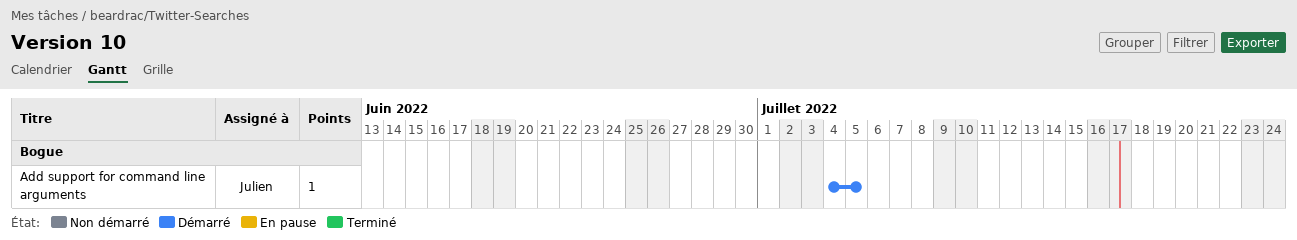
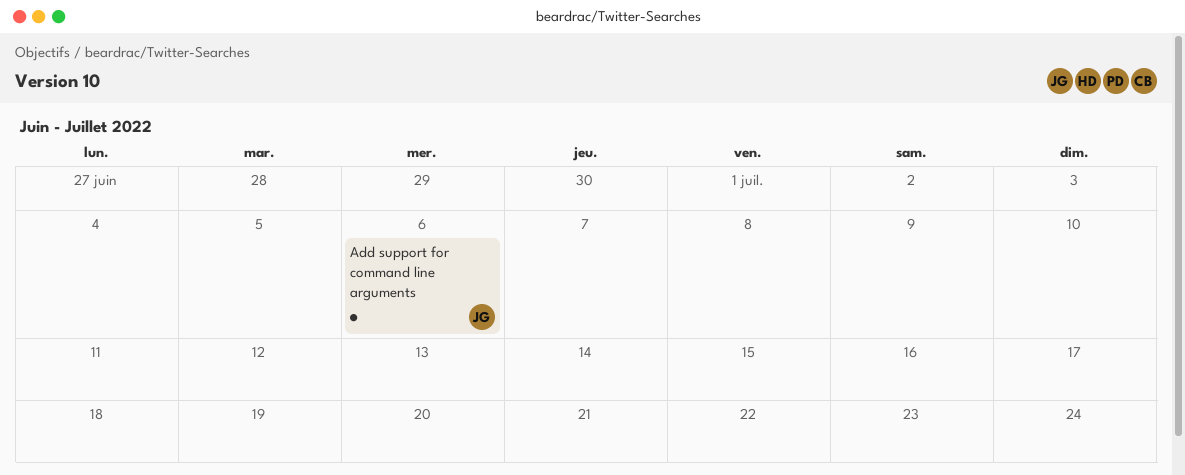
Add support for command line arguments, due: Jul 5 -> Jul 6

